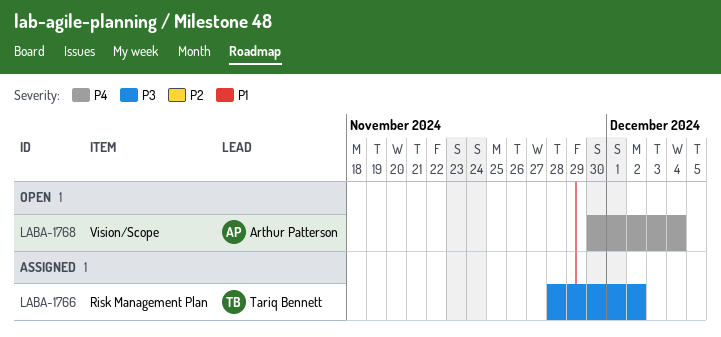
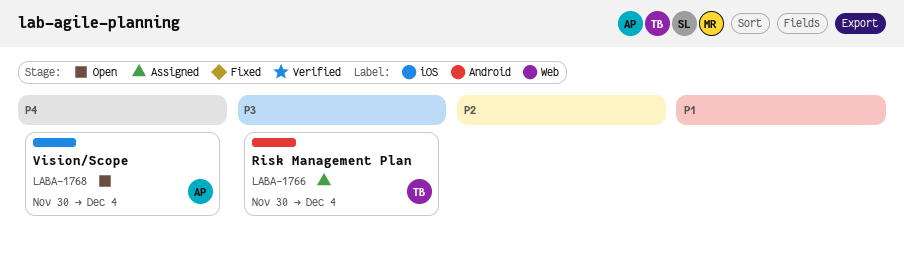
LABA-1766, start: Nov 28 -> Nov 30
LABA-1766, due: Dec 2 -> Dec 4

